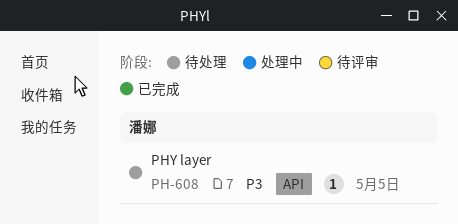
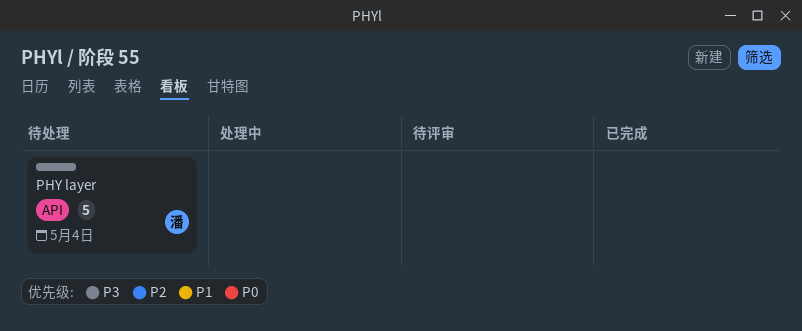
PHY layer, estimate: 1 -> 5
PHY layer, due: May 5 -> May 4

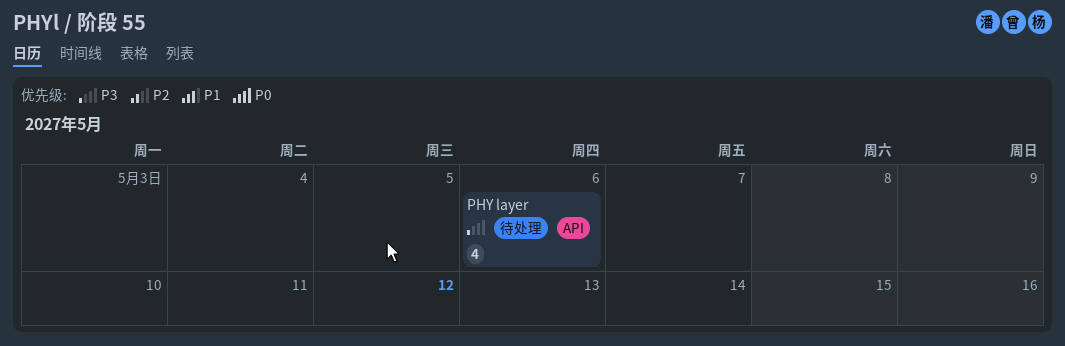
PHY layer, estimate: 5 -> 4
PHY layer, due: May 4 -> May 6

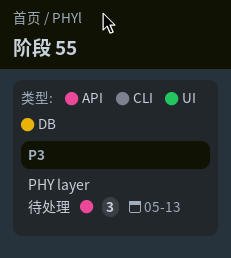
PHY layer, estimate: 4 -> 3
PHY layer, due: May 6 -> May 13

